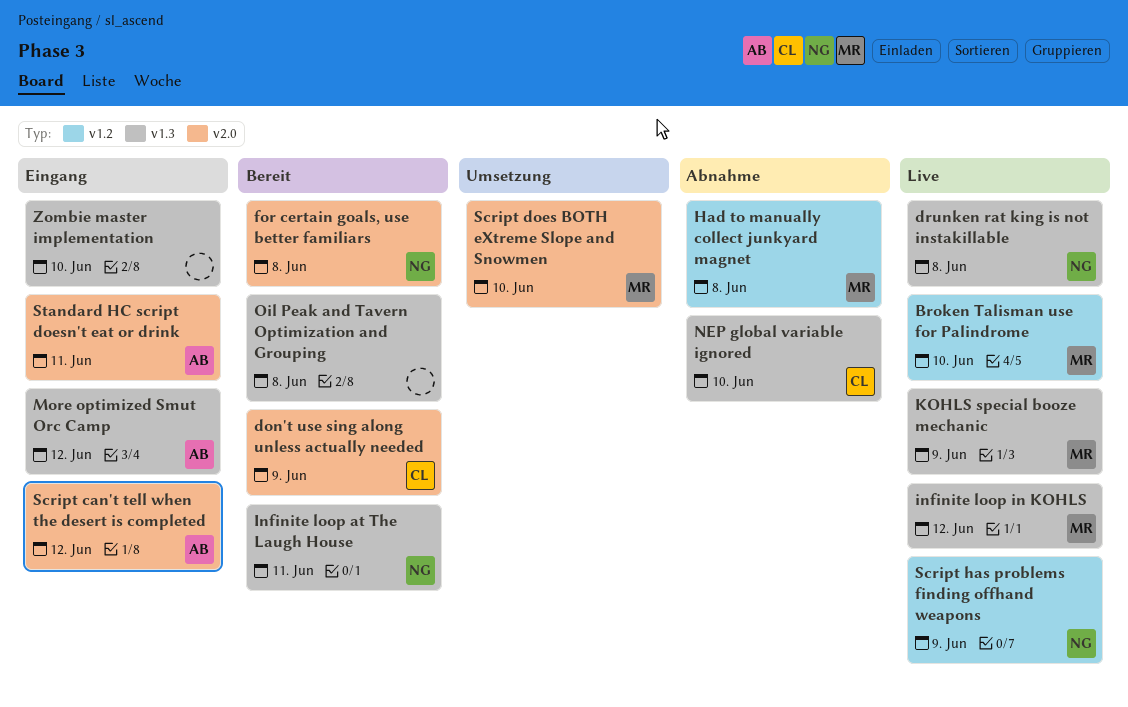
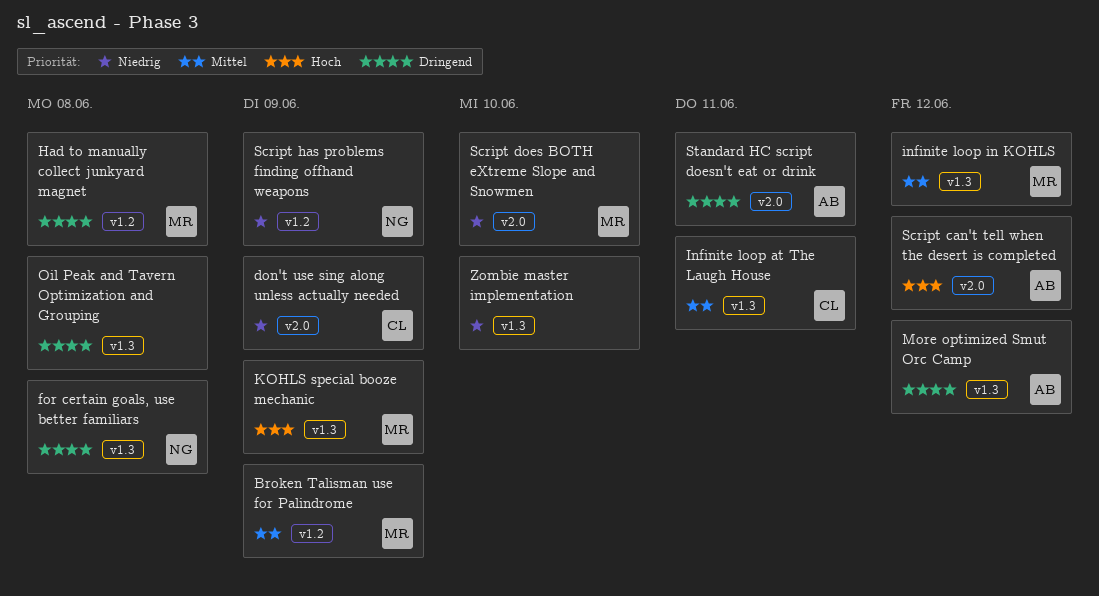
Broken Talisman use for Palindrome, due: Jun 10 -> Jun 9
drunken rat king is not instakillable: present -> none
for certain goals, use better familiars, label: v2.0 -> v1.3
Infinite loop at The Laugh House, owner: NG -> CL
NEP global variable ignored: present -> none

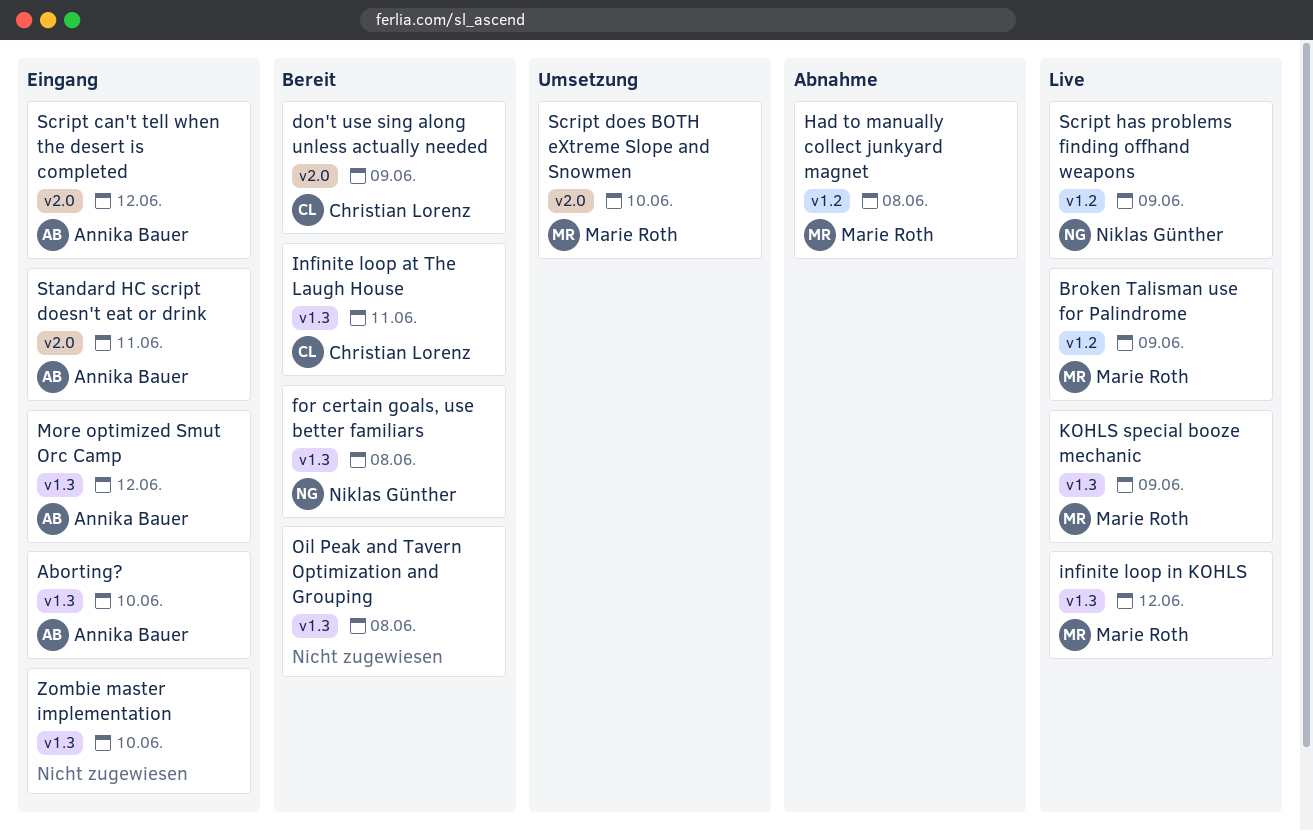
Aborting?: none -> present

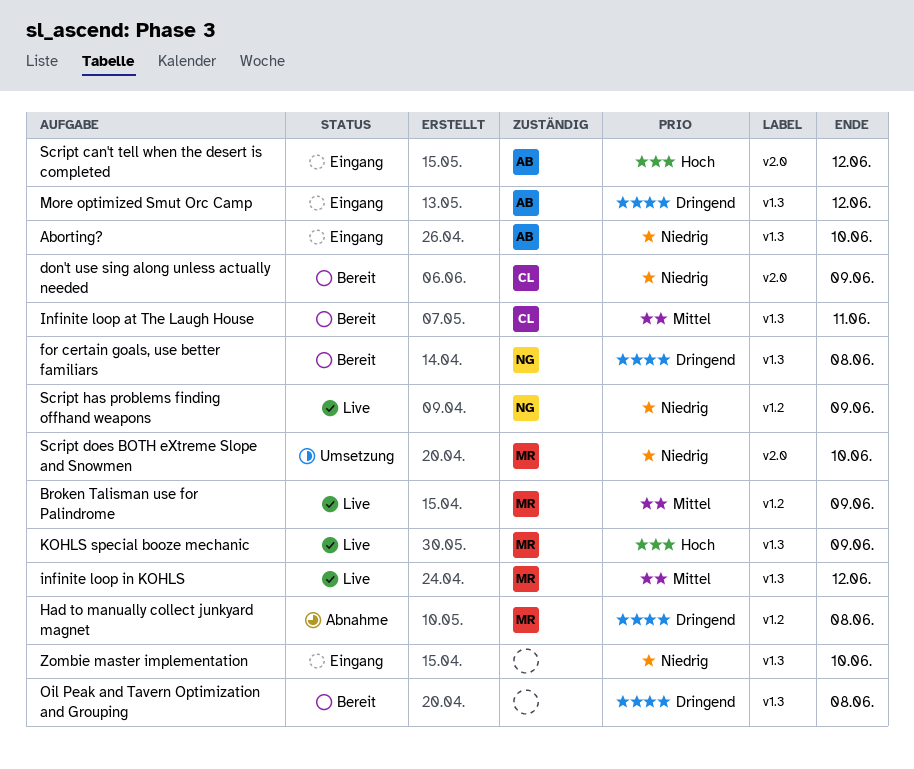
Standard HC script doesn't eat or drink: present -> none

